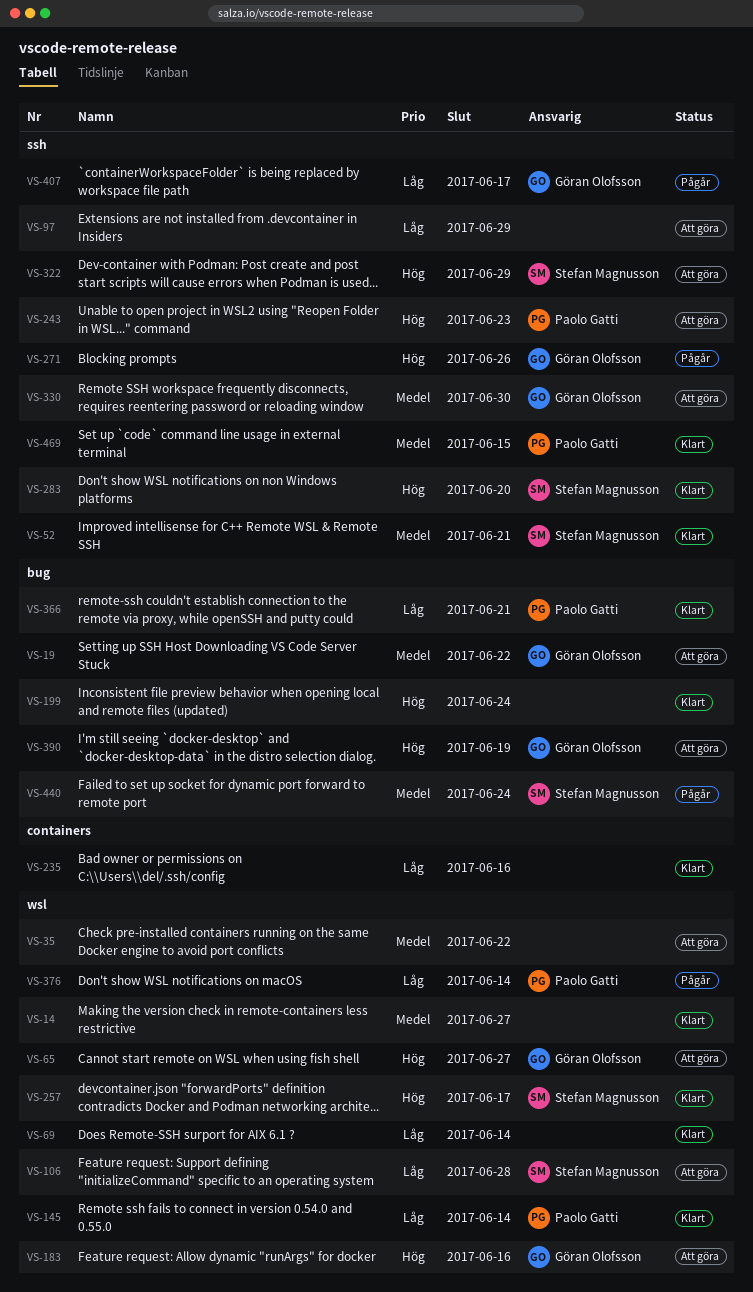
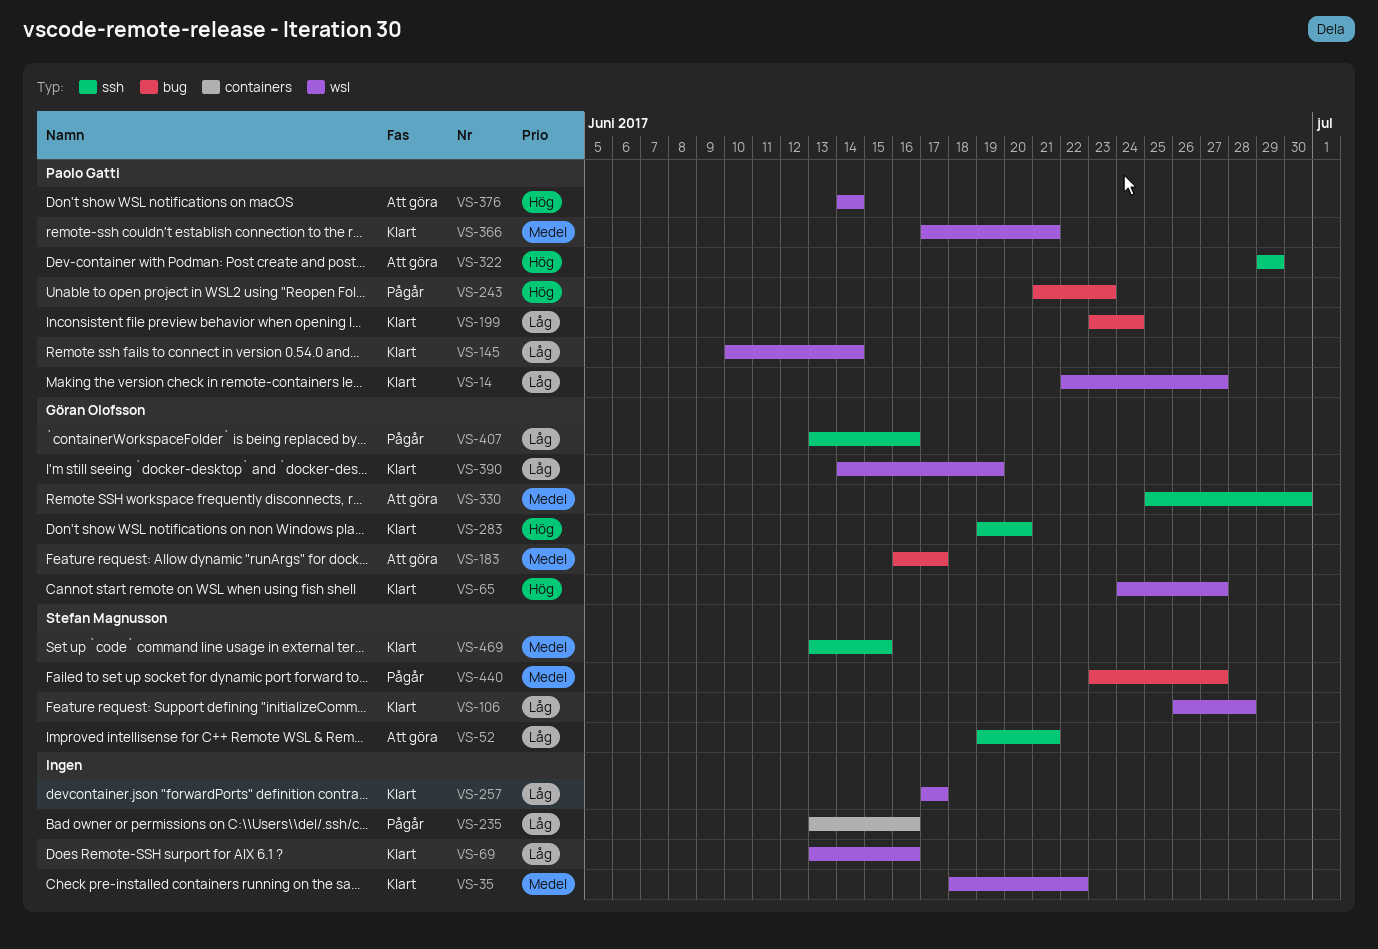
VS-14, owner: none -> Paolo Gatti
VS-14, priority: Medel -> Låg
VS-19: present -> none
VS-35, status: Att göra -> Klart
VS-52, status: Klart -> Att göra
VS-52, priority: Medel -> Låg
VS-65, status: Att göra -> Klart
VS-69, due: Jun 14 -> Jun 16
VS-97: present -> none
VS-106, status: Att göra -> Klart
VS-183, priority: Hög -> Medel
VS-183, label: wsl -> bug
VS-183, due: Jun 16 -> Jun 17
VS-199, owner: none -> Paolo Gatti
VS-199, priority: Hög -> Låg
VS-235, status: Klart -> Pågår
VS-243, status: Att göra -> Pågår
VS-243, label: ssh -> bug
VS-257, owner: Stefan Magnusson -> none
VS-257, priority: Hög -> Låg
VS-271: present -> none
VS-283, owner: Stefan Magnusson -> Göran Olofsson
VS-322, owner: Stefan Magnusson -> Paolo Gatti
VS-366, priority: Låg -> Medel
VS-366, label: bug -> wsl
VS-376, status: Pågår -> Att göra
VS-376, priority: Låg -> Hög
VS-390, status: Att göra -> Klart
VS-390, priority: Hög -> Låg
VS-390, label: bug -> wsl
VS-407, due: Jun 17 -> Jun 16
VS-440, due: Jun 24 -> Jun 27
VS-469, owner: Paolo Gatti -> Stefan Magnusson

